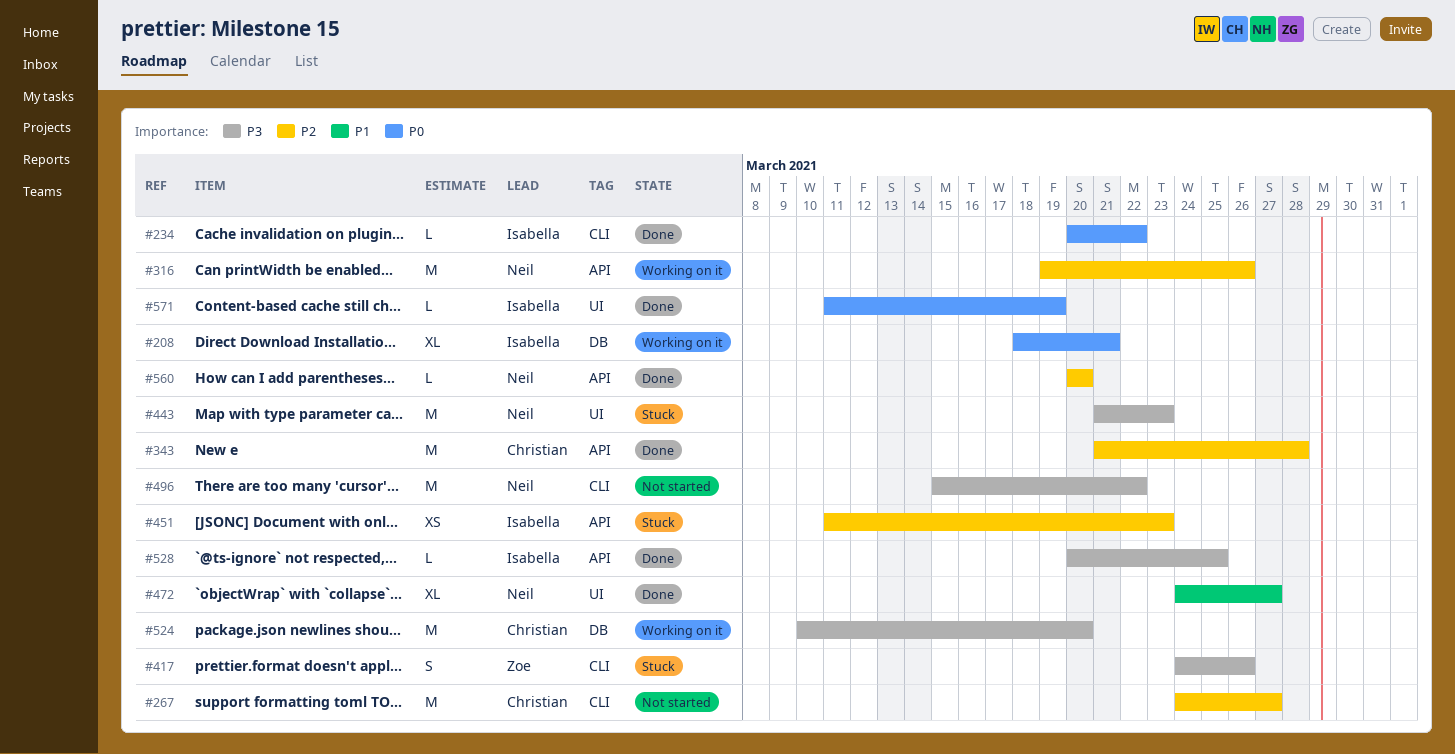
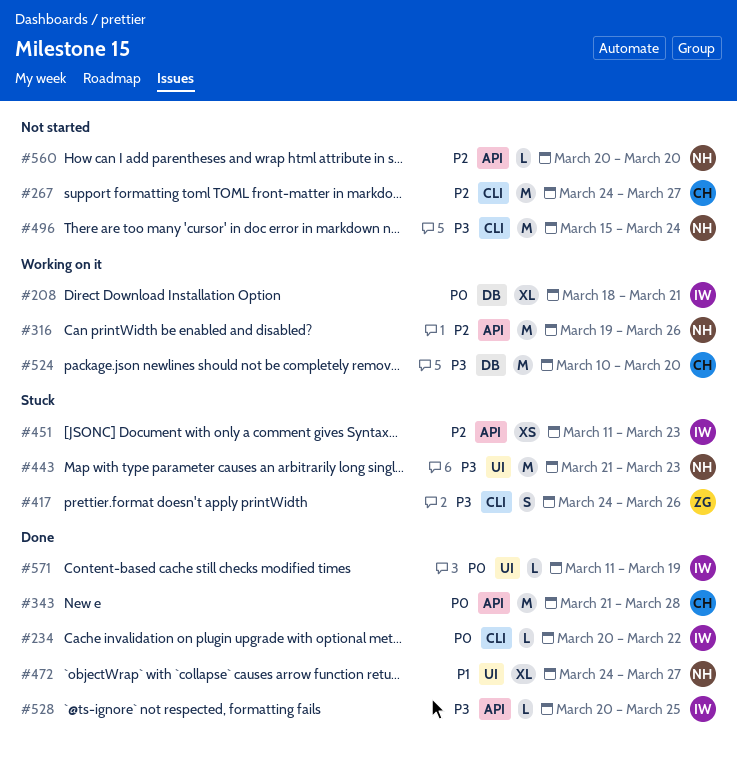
#343, priority: P2 -> P0
#496, due: Mar 22 -> Mar 24
#560, status: Done -> Not started

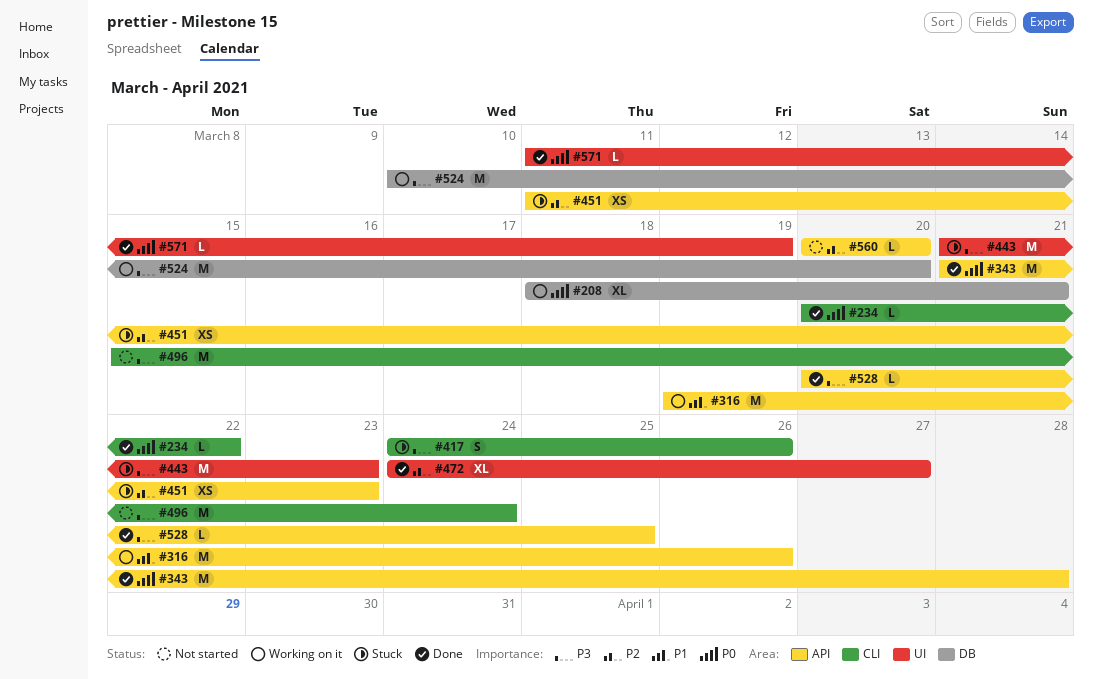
#267: present -> none
#316, priority: P2 -> P1
#472, priority: P1 -> P2

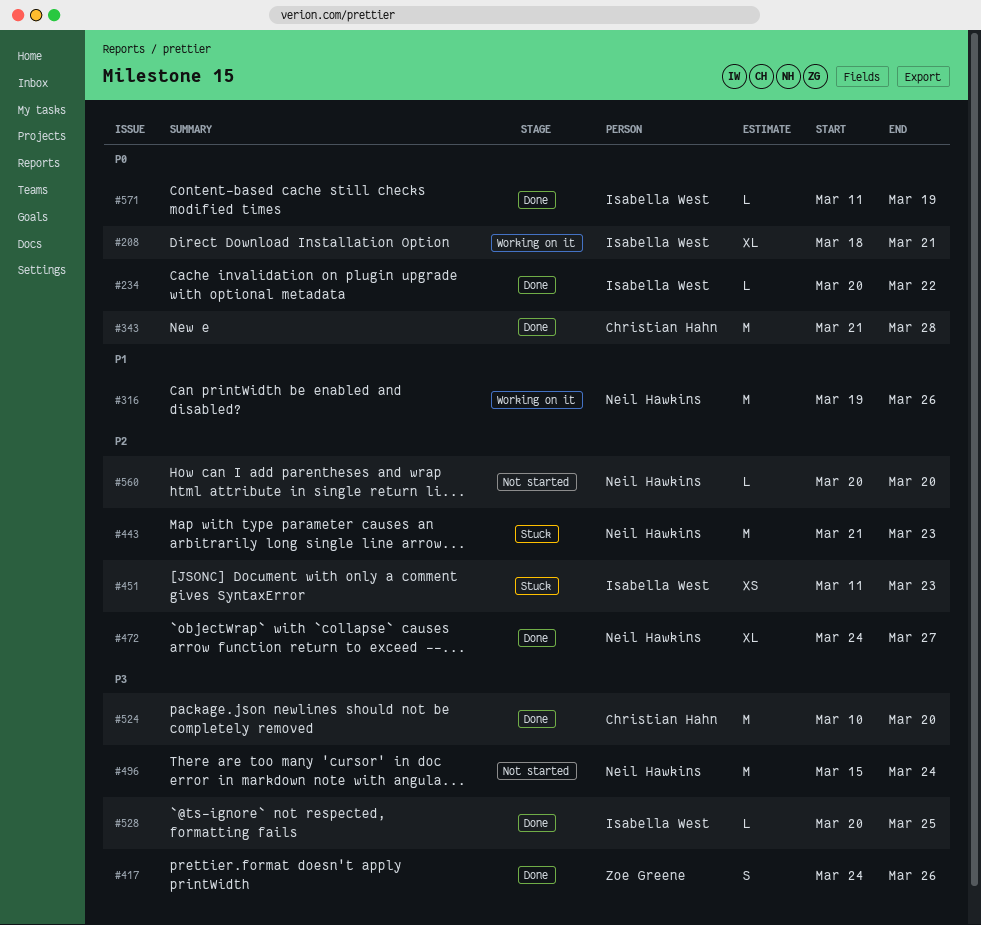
#417, status: Stuck -> Done
#443, priority: P3 -> P2
#524, status: Working on it -> Done

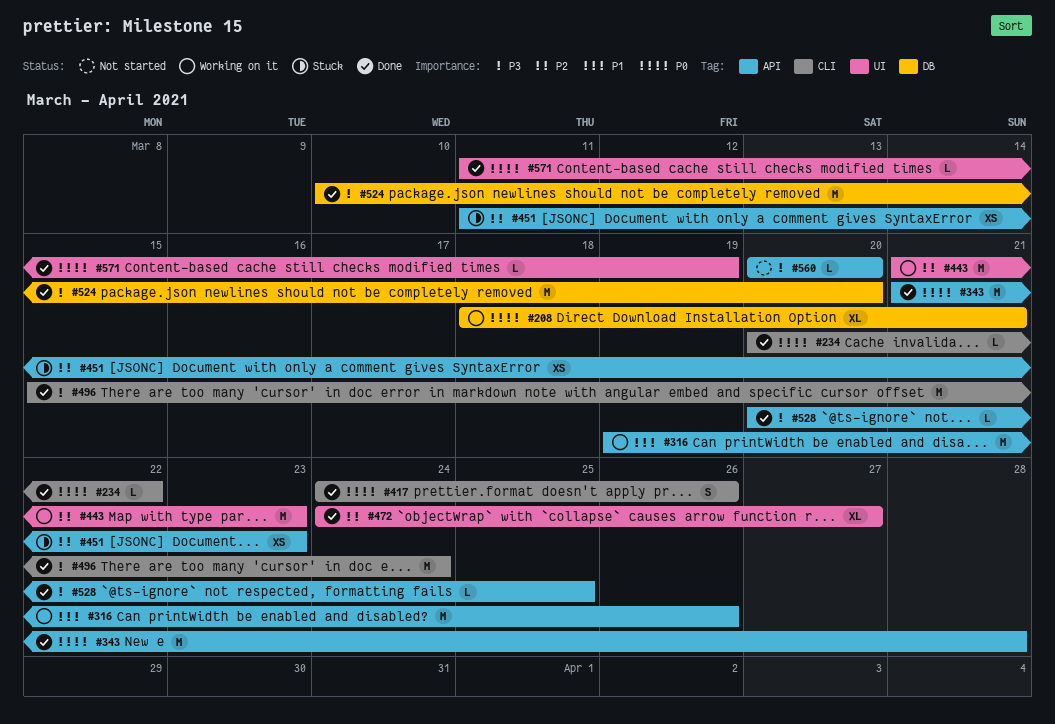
#417, priority: P3 -> P0
#443, status: Stuck -> Working on it
#496, status: Not started -> Done
#560, priority: P2 -> P3

